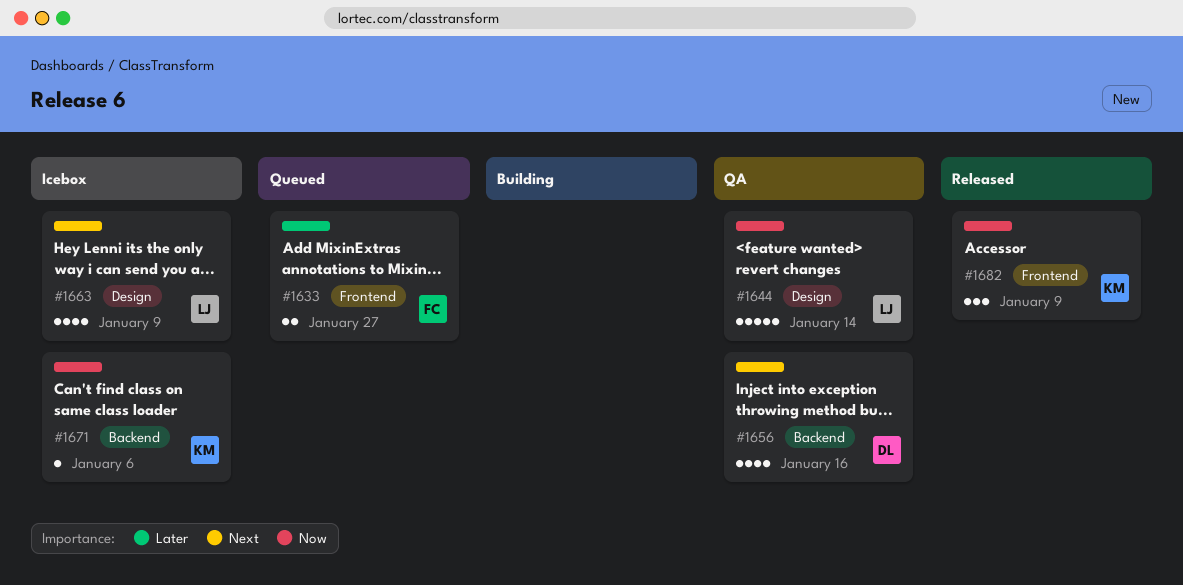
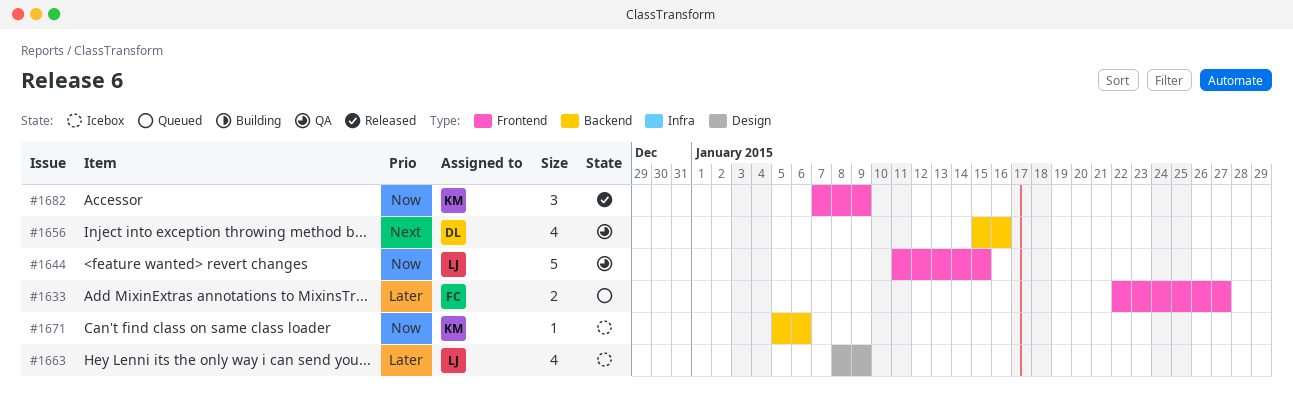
#1644, label: Design -> Frontend
#1644, due: Jan 14 -> Jan 15
#1663, priority: Next -> Later

